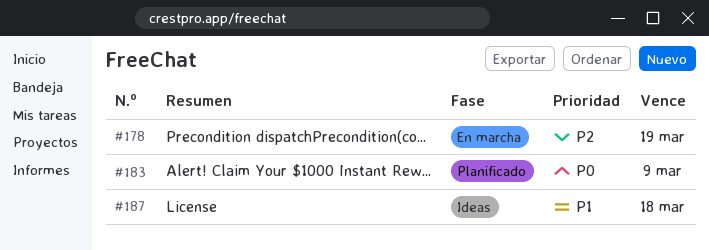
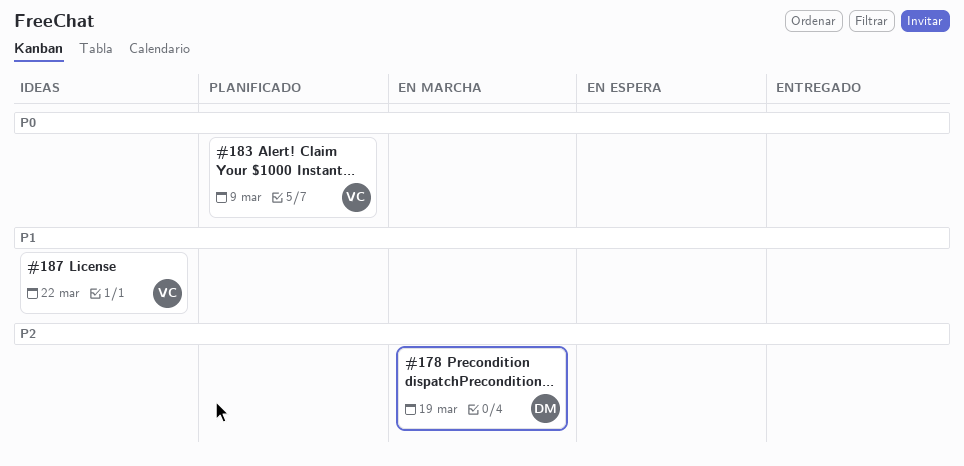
#187, due: Mar 18 -> Mar 22

